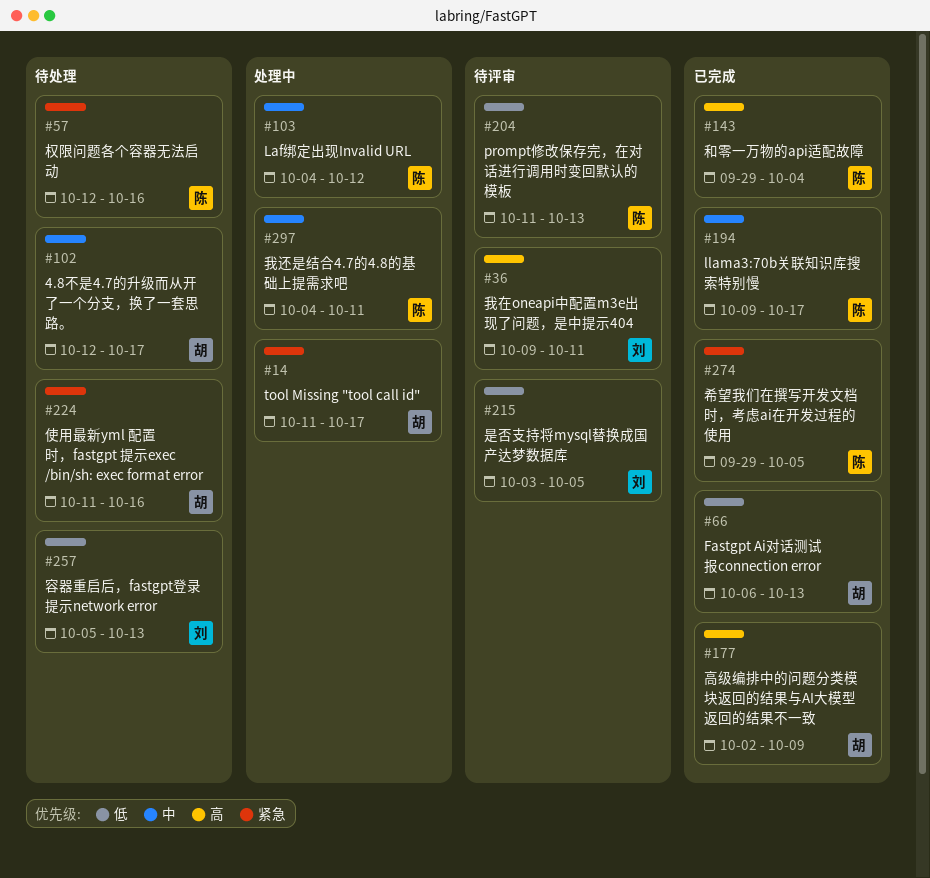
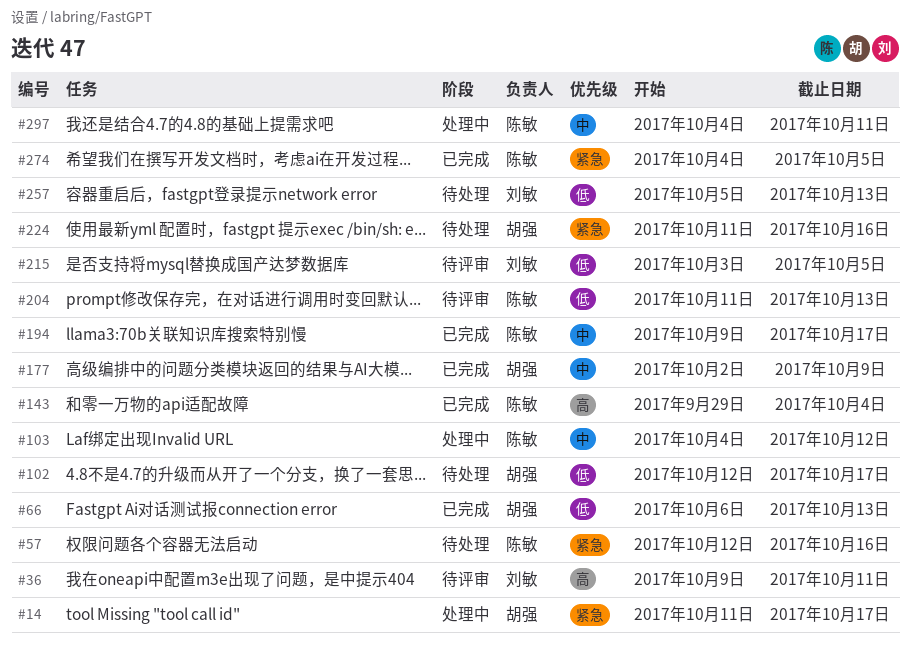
#102, priority: 中 -> 低
#177, priority: 高 -> 中
#274, start: Sep 29 -> Oct 4

